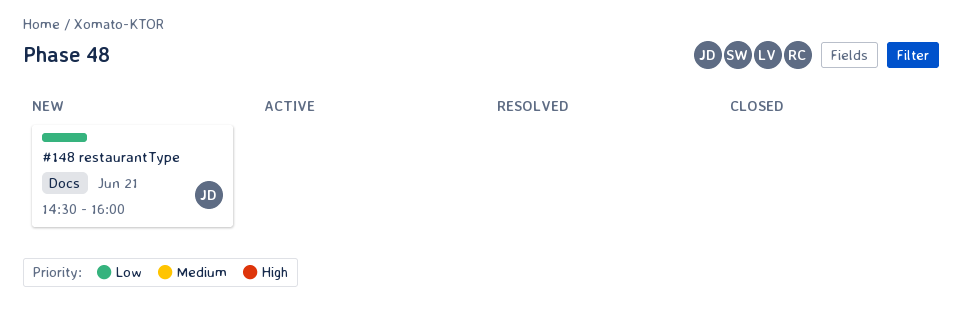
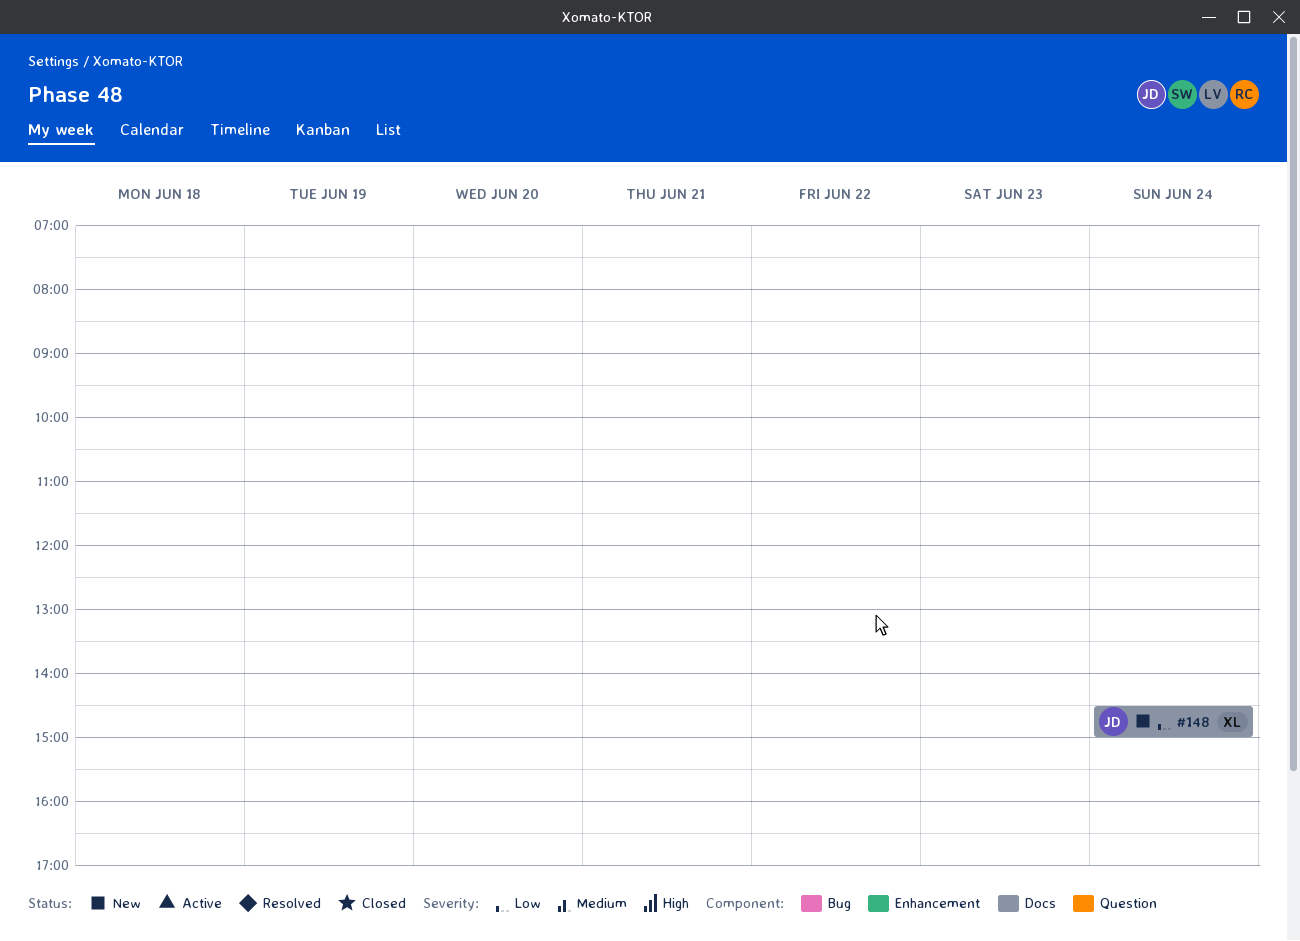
#148, day: Jun 21 -> Jun 24
#148, ends: 16:00 -> 15:00

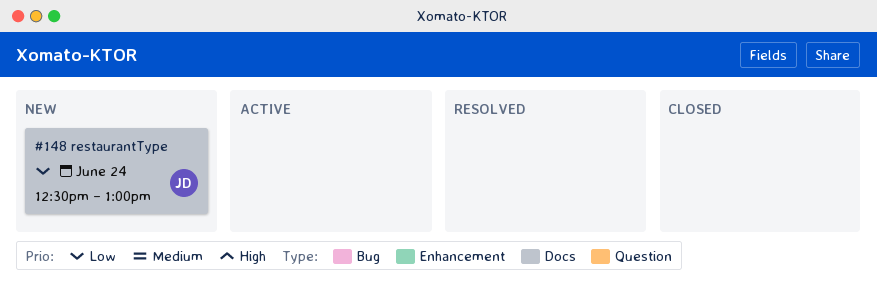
#148, begins: 14:30 -> 12:30
#148, ends: 15:00 -> 13:00

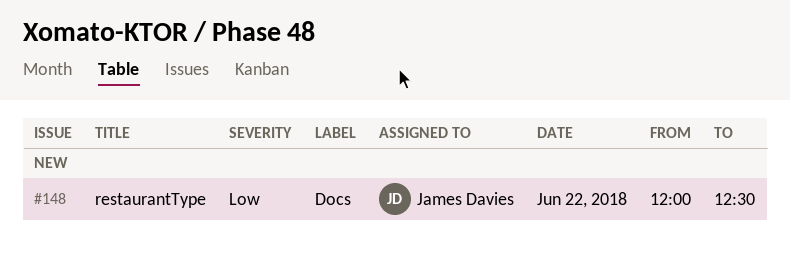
#148, day: Jun 24 -> Jun 22
#148, begins: 12:30 -> 12:00
#148, ends: 13:00 -> 12:30

